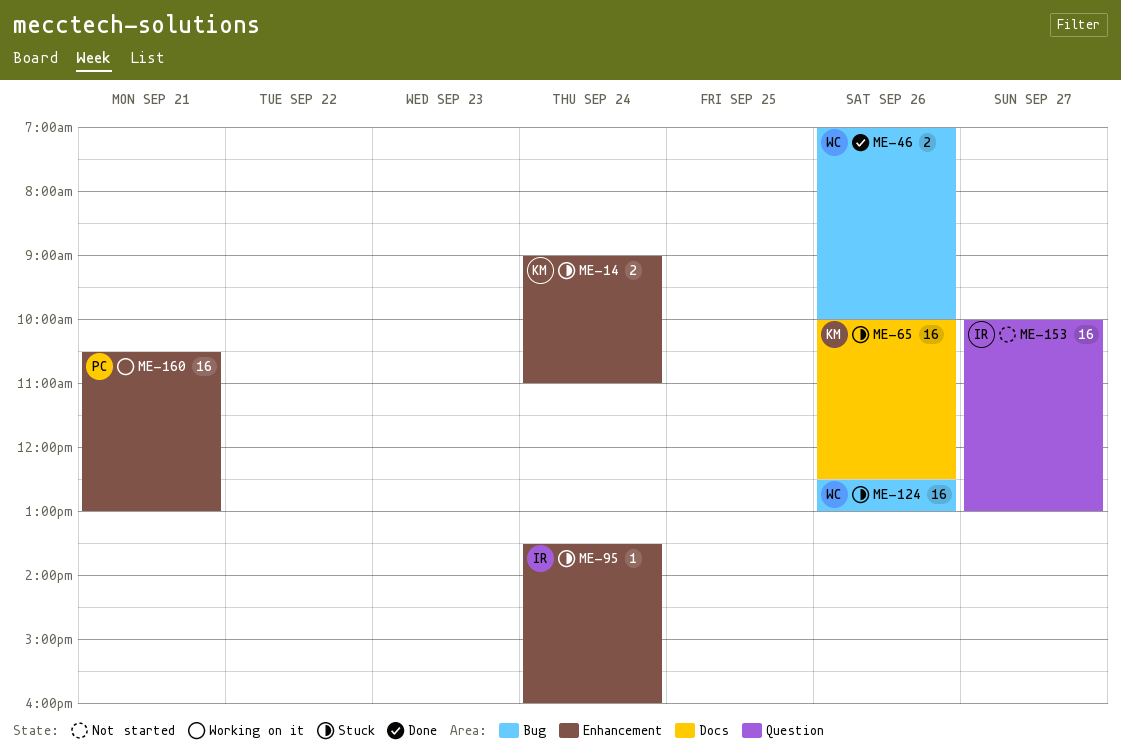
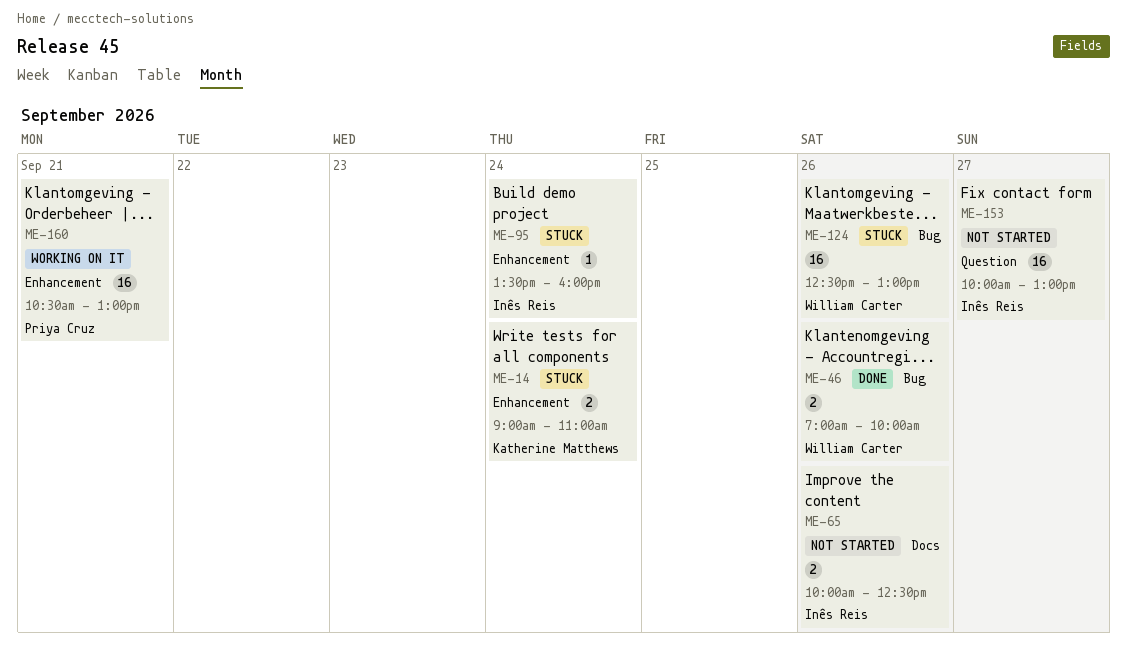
ME-65, status: Stuck -> Not started
ME-65, owner: Katherine Matthews -> Inês Reis
ME-65, estimate: 16 -> 2

